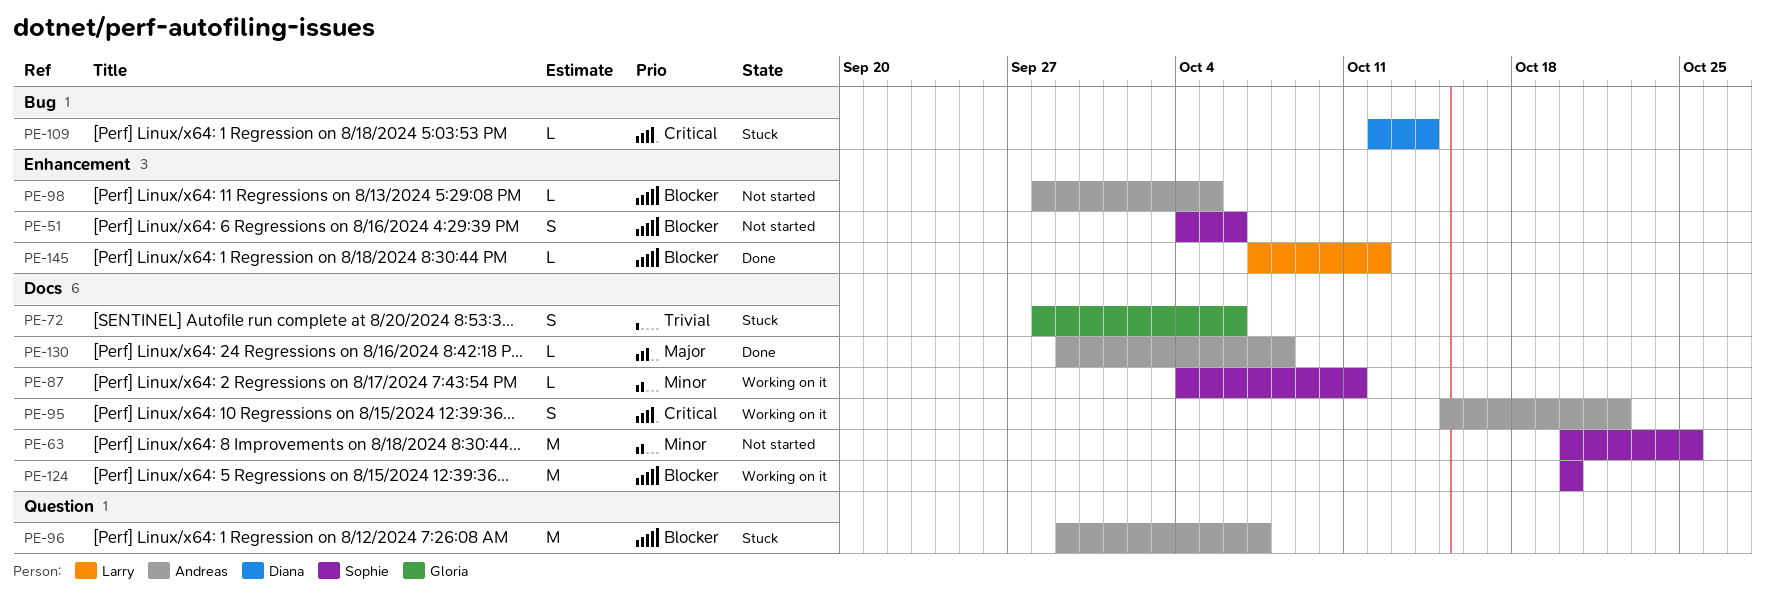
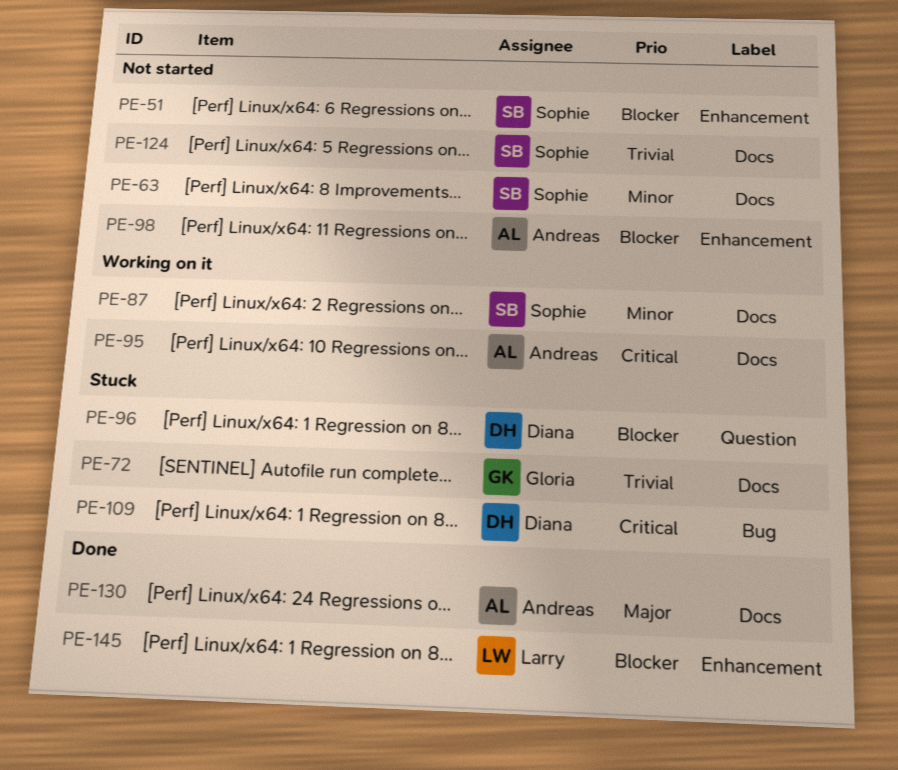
PE-96, owner: Andreas -> Diana
PE-124, status: Working on it -> Not started
PE-124, priority: Blocker -> Trivial

